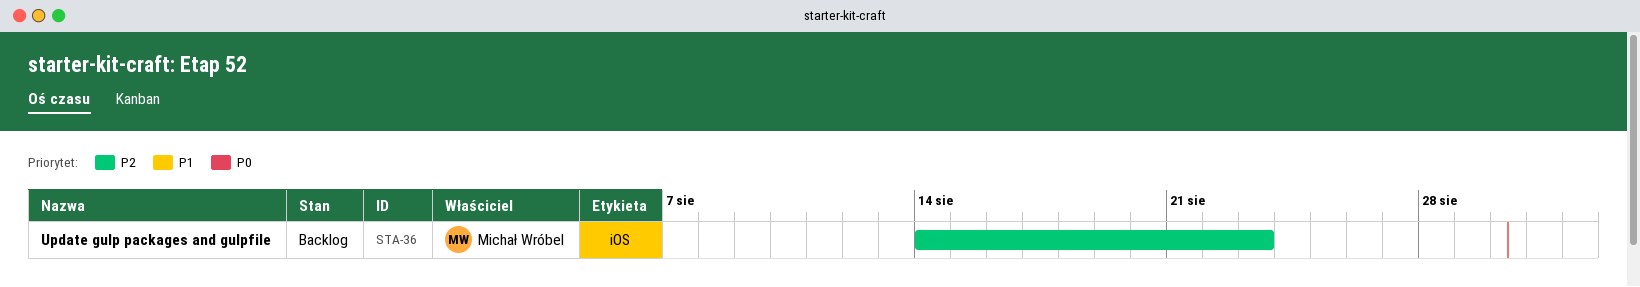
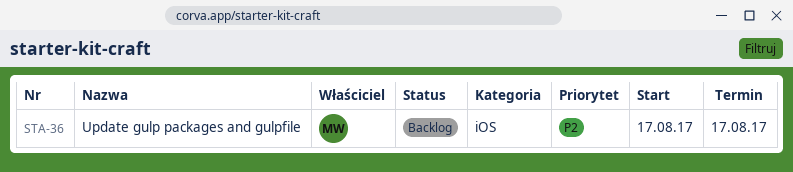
STA-36, start: Aug 14 -> Aug 17
STA-36, due: Aug 23 -> Aug 17

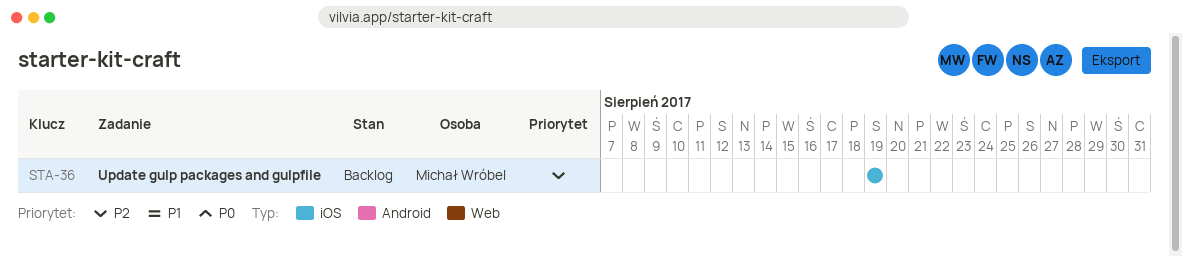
STA-36, start: Aug 17 -> Aug 19
STA-36, due: Aug 17 -> Aug 19

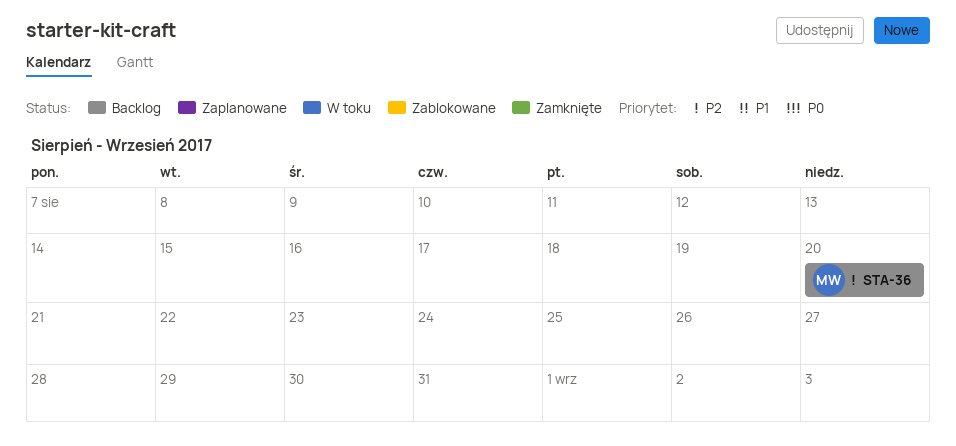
STA-36, start: Aug 19 -> Aug 20
STA-36, due: Aug 19 -> Aug 20

